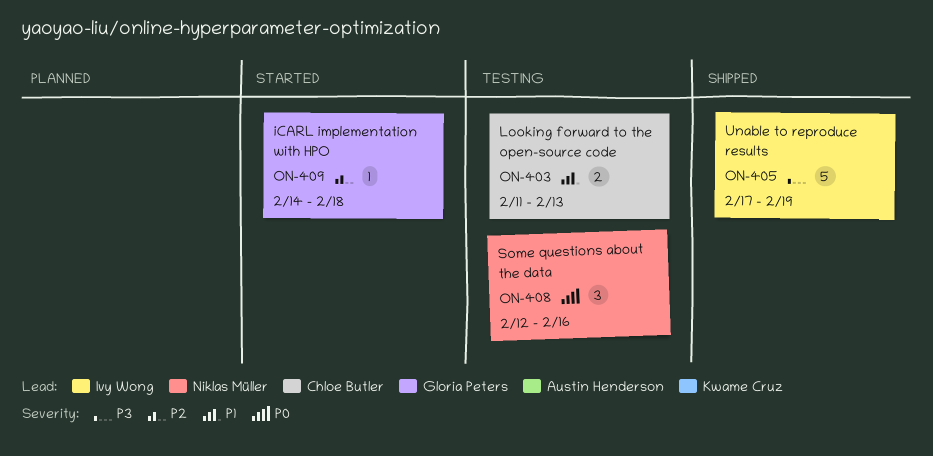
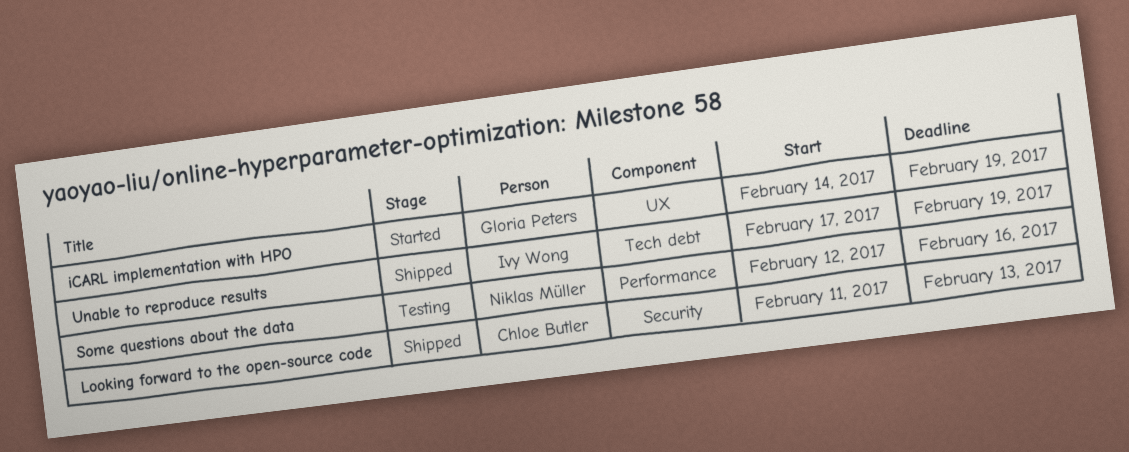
iCARL implementation with HPO, due: Feb 18 -> Feb 19
Looking forward to the open-source code, status: Testing -> Shipped

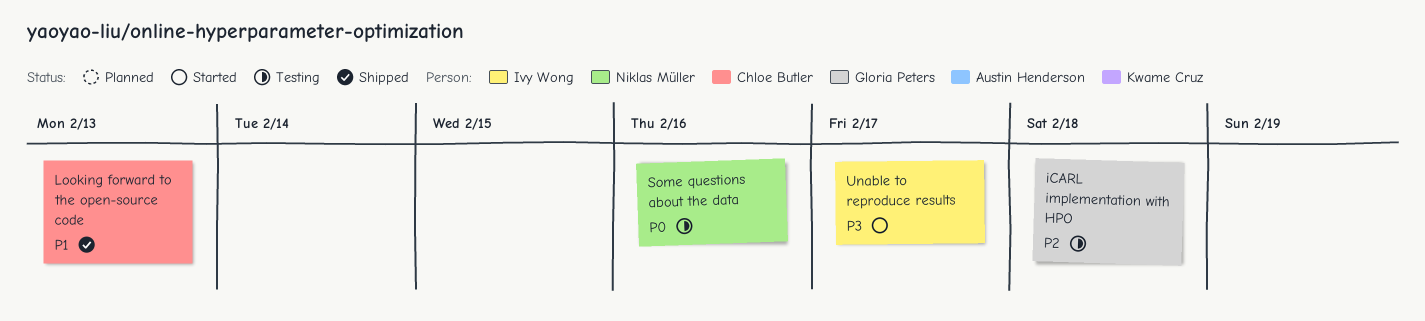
iCARL implementation with HPO, status: Started -> Testing
iCARL implementation with HPO, due: Feb 19 -> Feb 18
Unable to reproduce results, status: Shipped -> Started
Unable to reproduce results, due: Feb 19 -> Feb 17

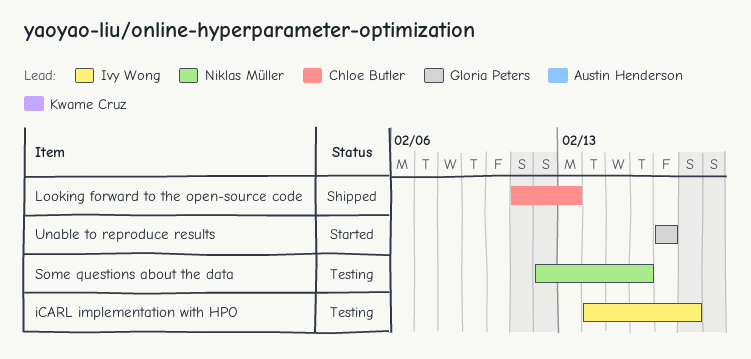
iCARL implementation with HPO, owner: Gloria Peters -> Ivy Wong
Unable to reproduce results, owner: Ivy Wong -> Gloria Peters

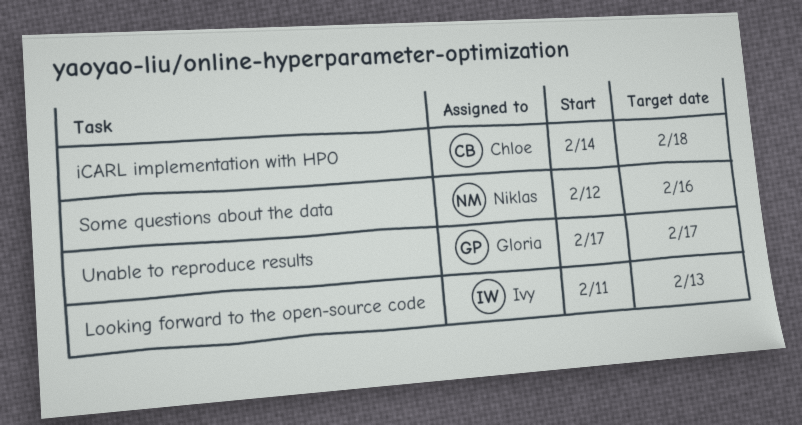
iCARL implementation with HPO, owner: Ivy Wong -> Chloe Butler
Looking forward to the open-source code, owner: Chloe Butler -> Ivy Wong

